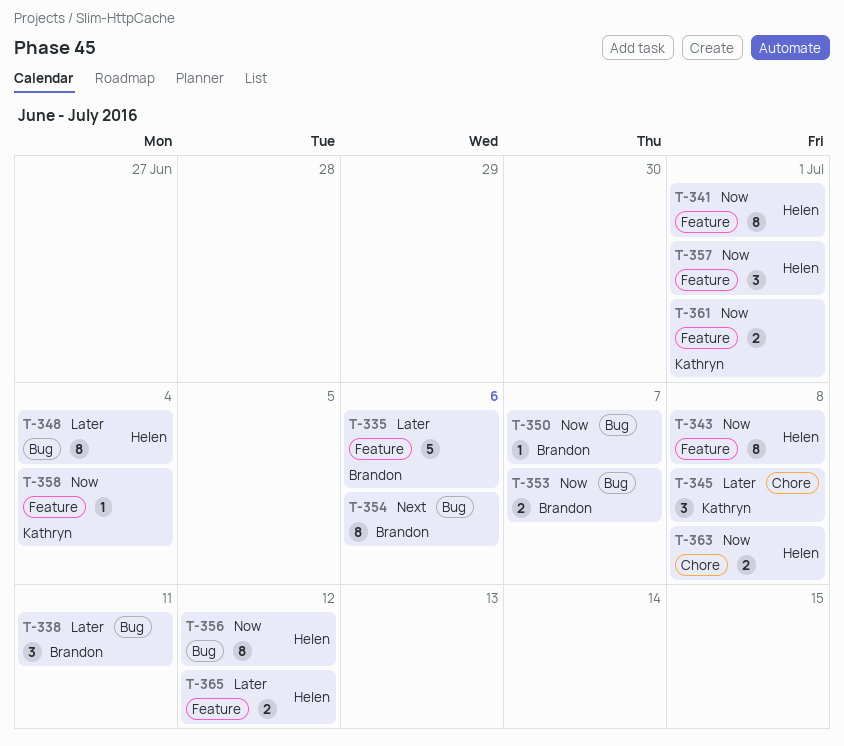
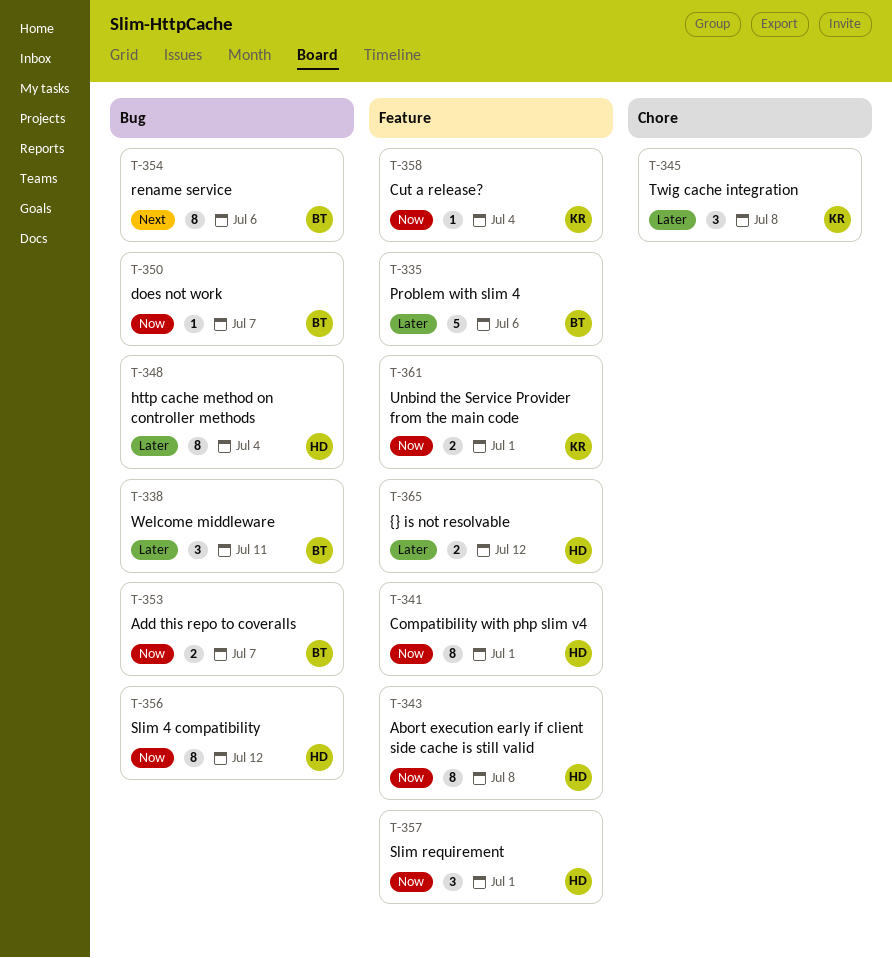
T-363: present -> none

